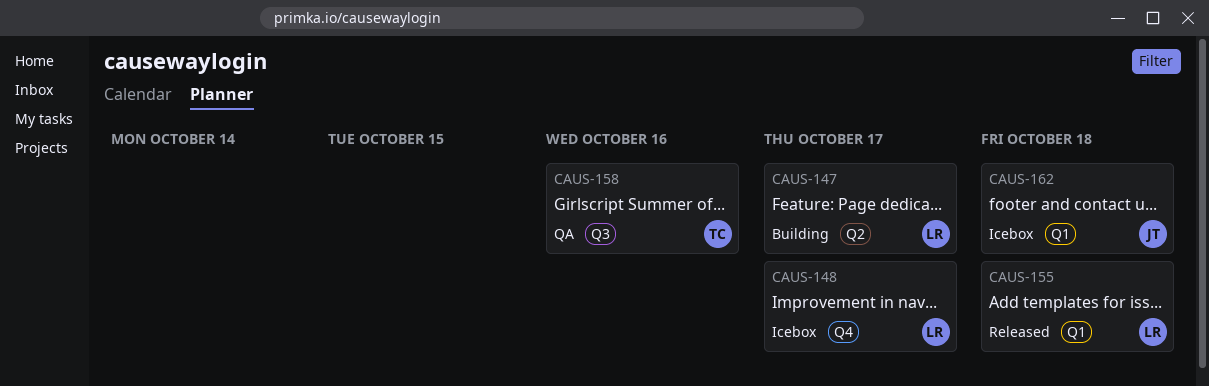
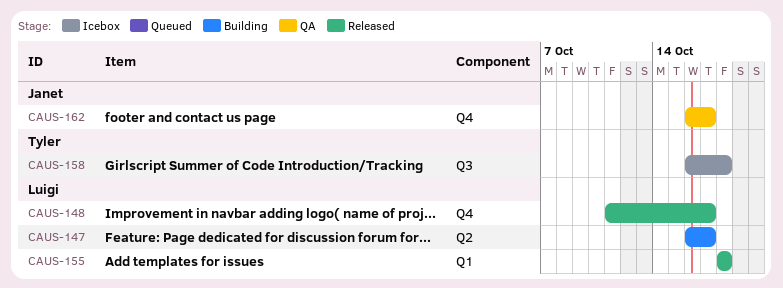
CAUS-148, status: Icebox -> Released
CAUS-158, status: QA -> Icebox
CAUS-158, due: Oct 16 -> Oct 18
CAUS-162, status: Icebox -> QA
CAUS-162, label: Q1 -> Q4
CAUS-162, due: Oct 18 -> Oct 17

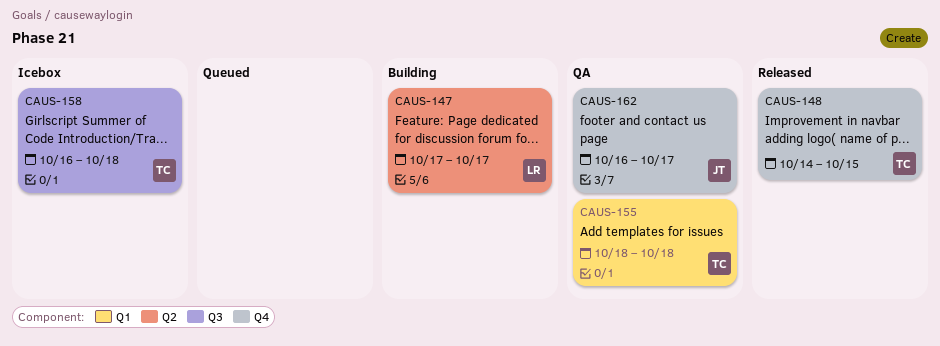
CAUS-147, start: Oct 16 -> Oct 17
CAUS-148, owner: Luigi -> Tyler
CAUS-148, start: Oct 11 -> Oct 14
CAUS-148, due: Oct 17 -> Oct 15
CAUS-155, status: Released -> QA
CAUS-155, owner: Luigi -> Tyler

